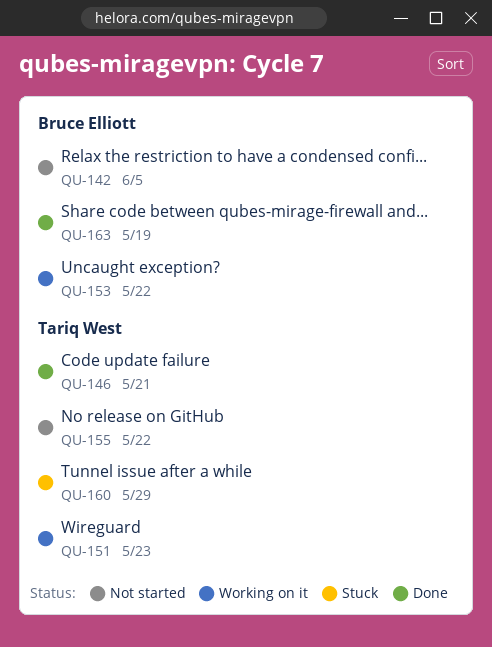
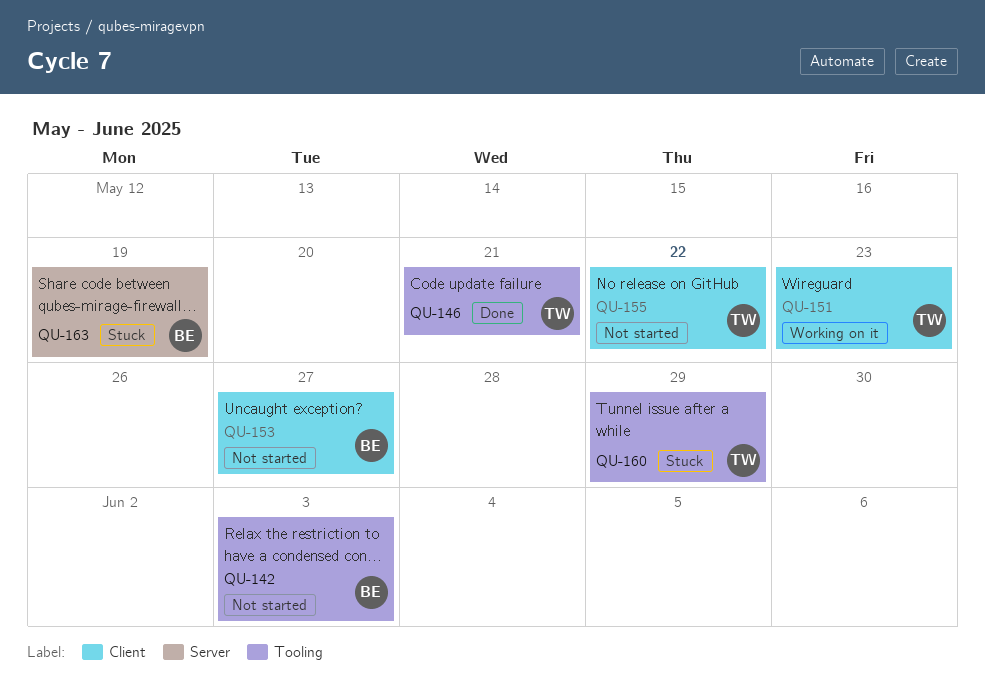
QU-142, due: Jun 5 -> Jun 3
QU-153, status: Working on it -> Not started
QU-153, due: May 22 -> May 27
QU-163, status: Done -> Stuck

